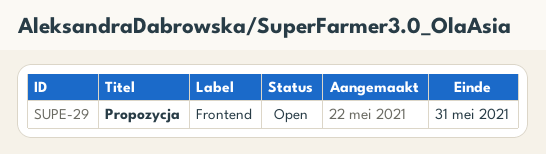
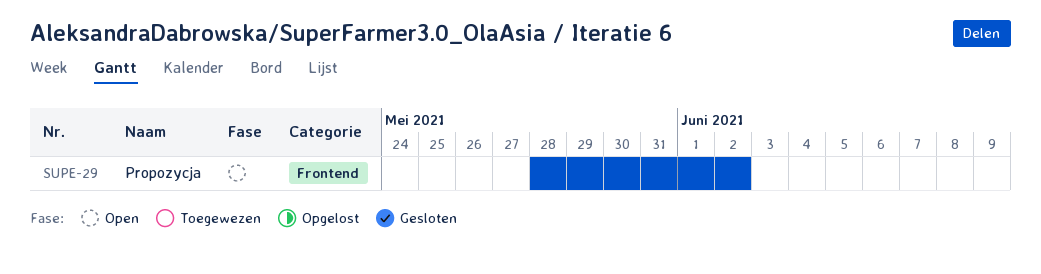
SUPE-29, due: May 31 -> Jun 2

